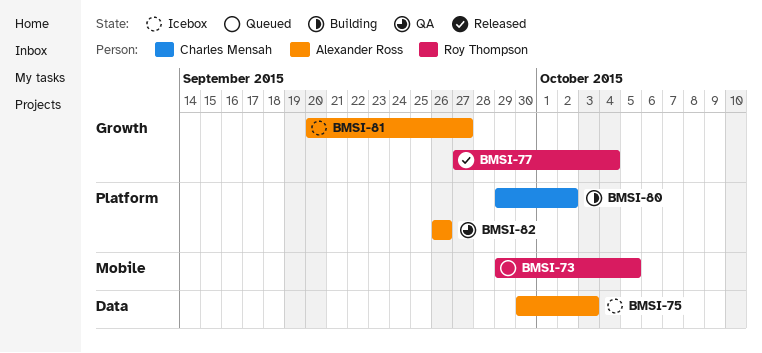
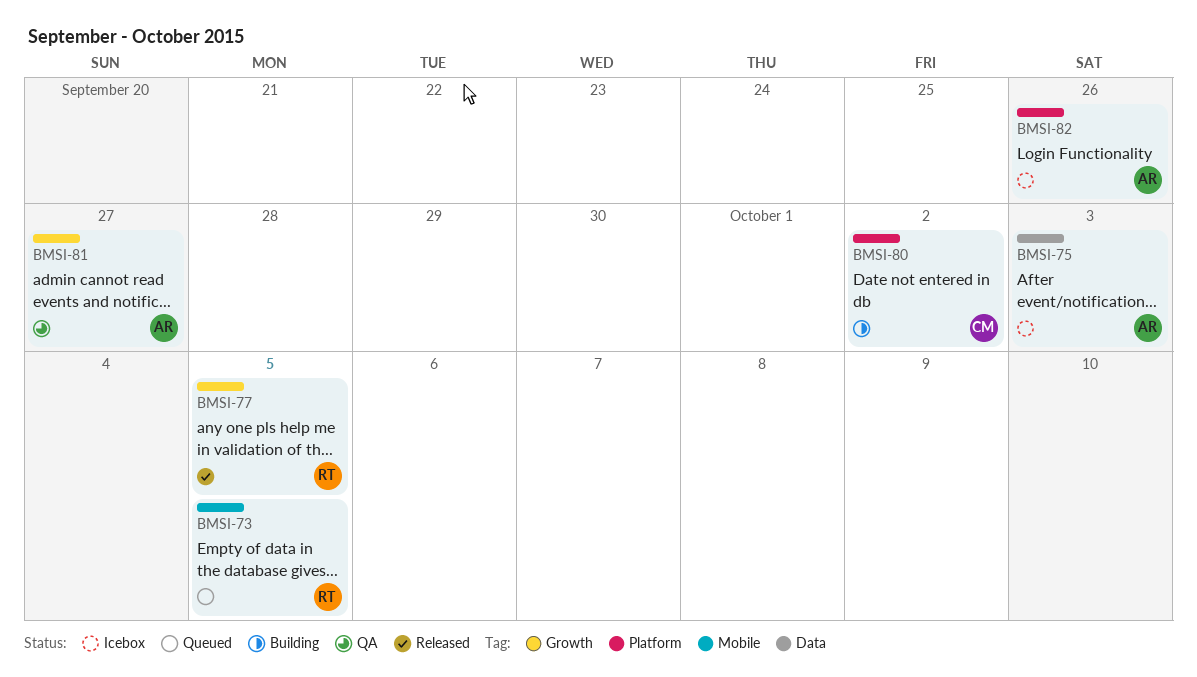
BMSI-77, due: Oct 4 -> Oct 5
BMSI-81, status: Icebox -> QA
BMSI-82, status: QA -> Icebox

